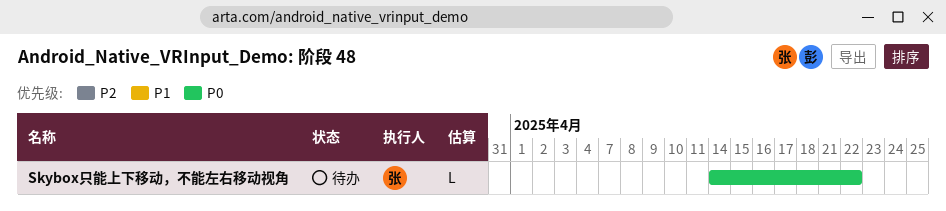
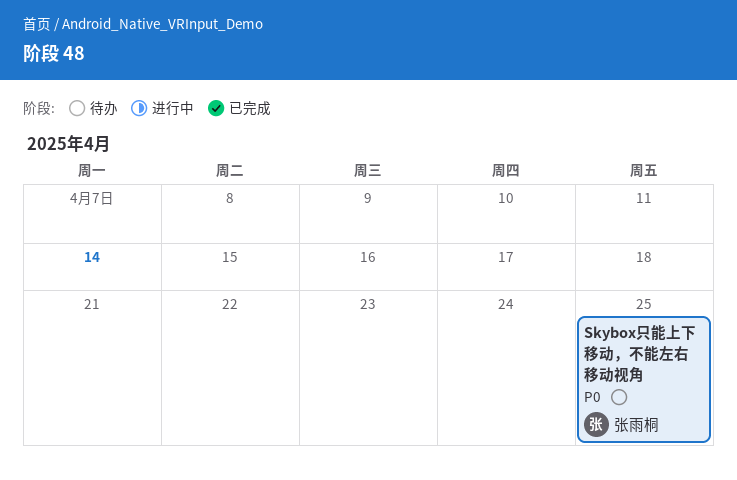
Skybox只能上下移动，不能左右移动视角, due: Apr 22 -> Apr 25

